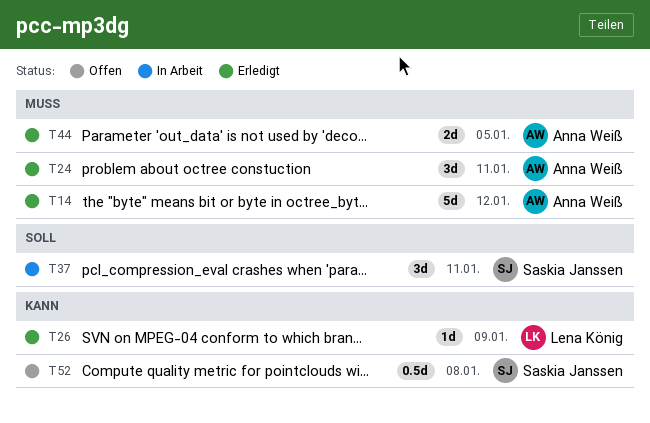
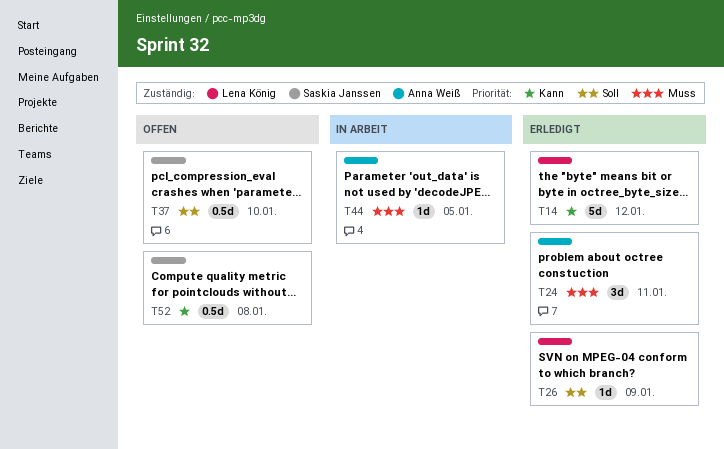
T14, owner: Anna Weiß -> Lena König
T14, priority: Muss -> Kann
T26, priority: Kann -> Soll
T37, status: In Arbeit -> Offen
T37, estimate: 3d -> 0.5d
T37, due: Jan 11 -> Jan 10
T44, status: Erledigt -> In Arbeit
T44, estimate: 2d -> 1d

